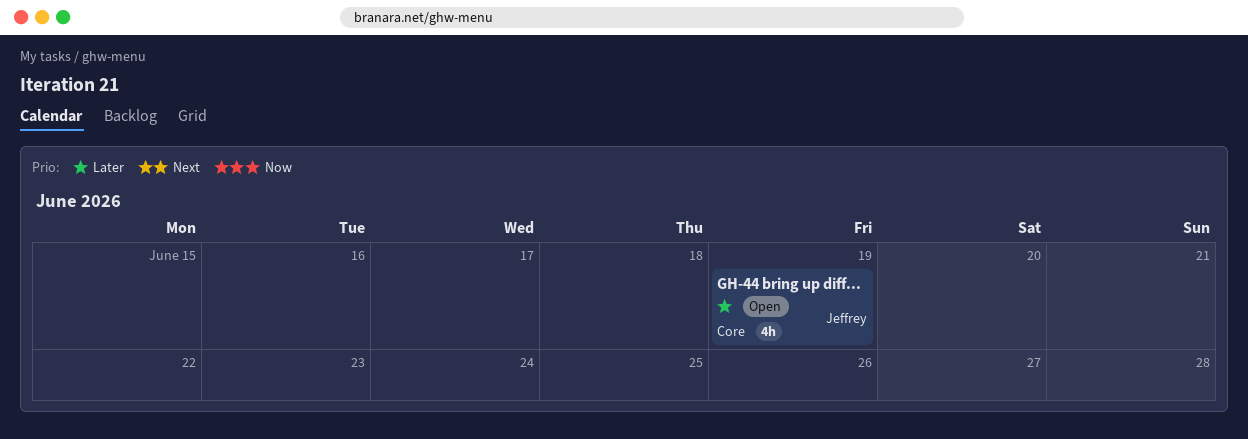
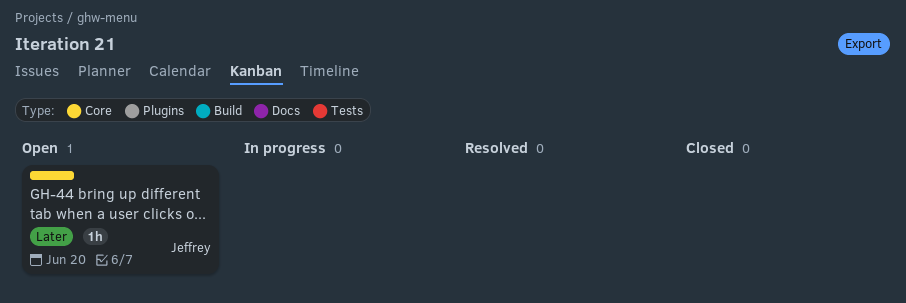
GH-44, estimate: 4h -> 1h
GH-44, due: Jun 19 -> Jun 20

